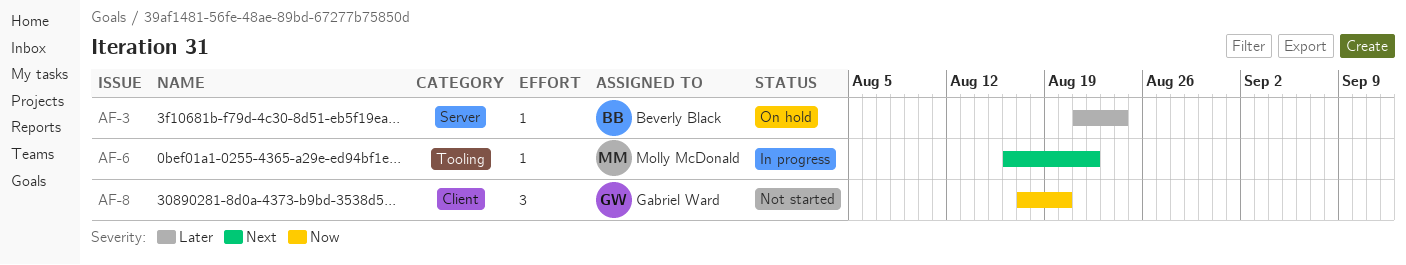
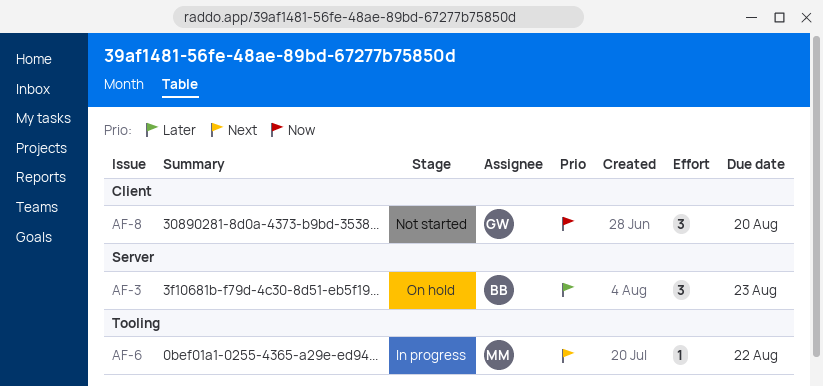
AF-3, estimate: 1 -> 3
AF-3, due: Aug 24 -> Aug 23

